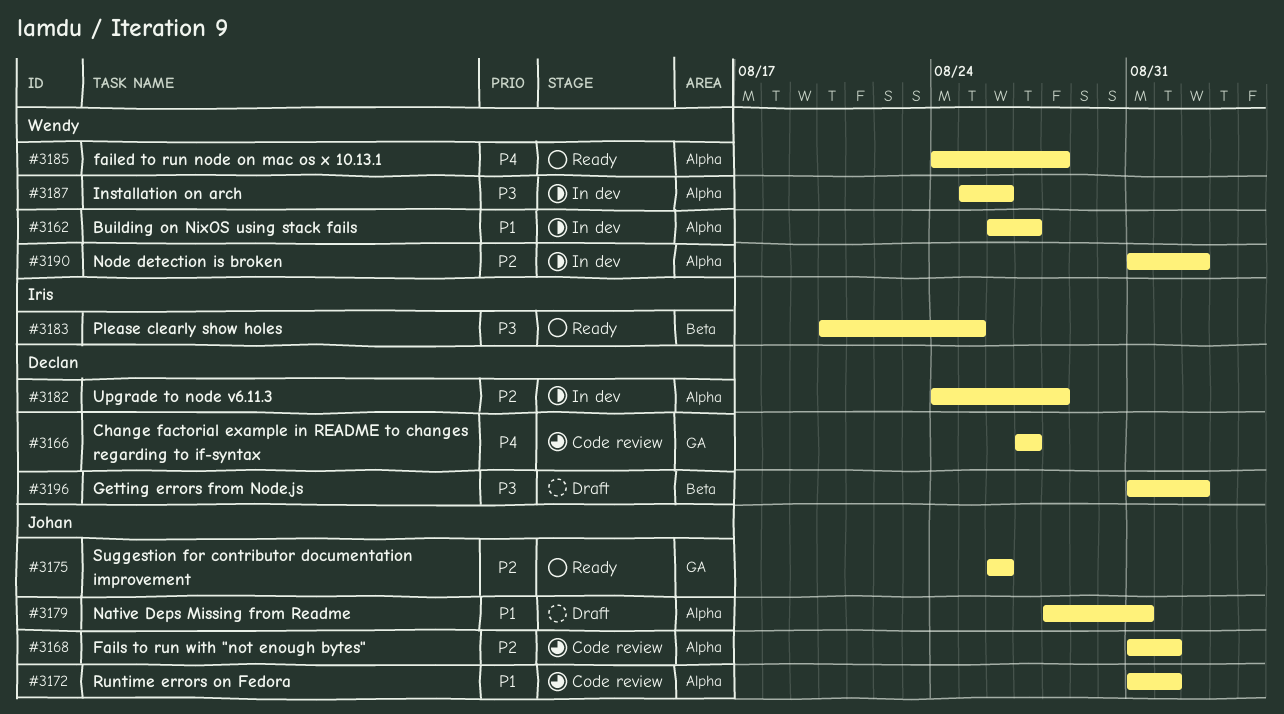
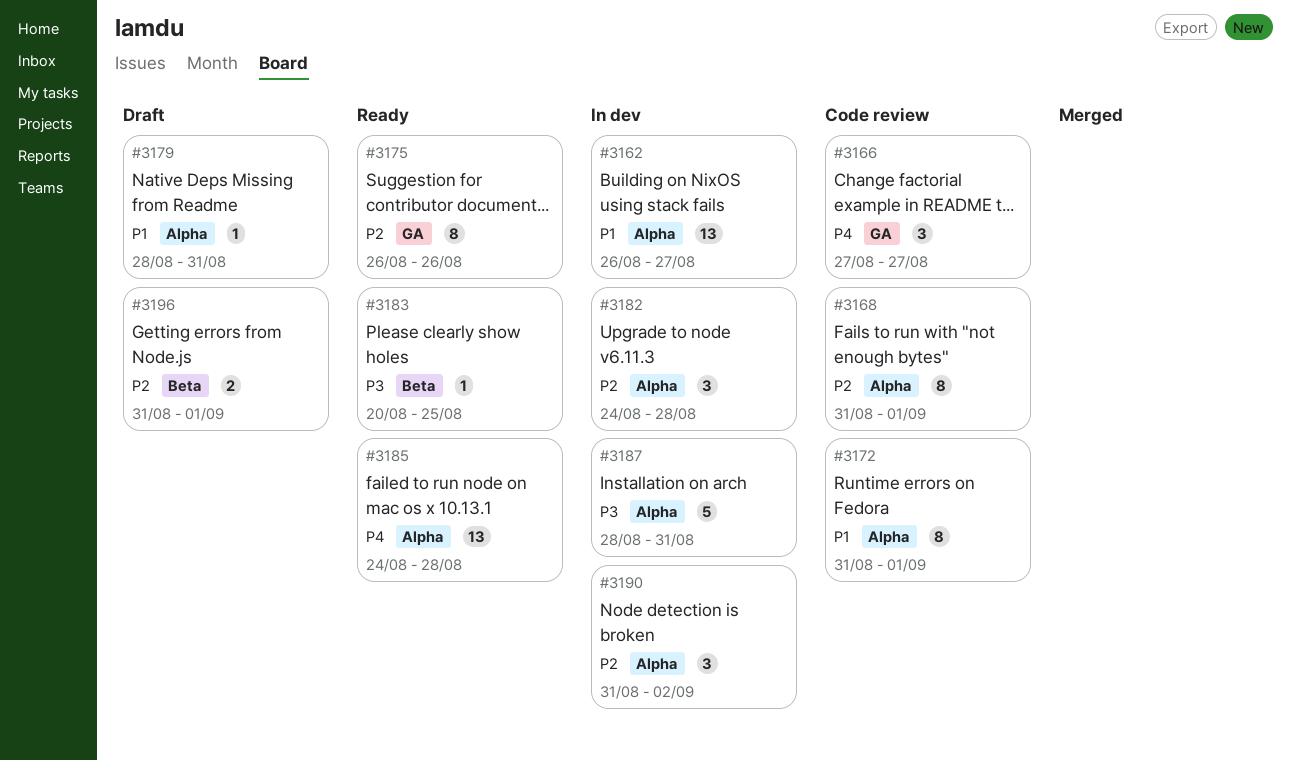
#3187, start: Aug 25 -> Aug 28
#3187, due: Aug 26 -> Aug 31
#3196, priority: P3 -> P2
#3196, due: Sep 2 -> Sep 1

